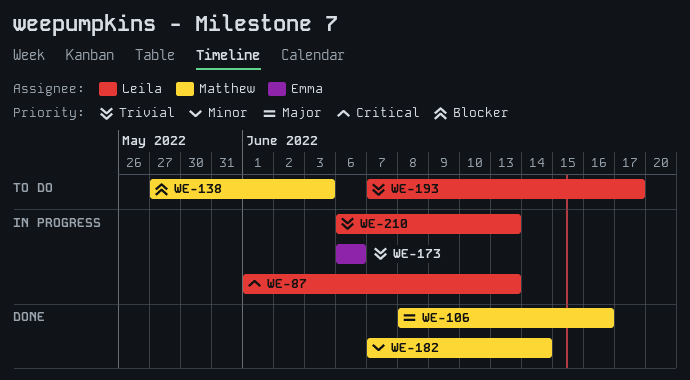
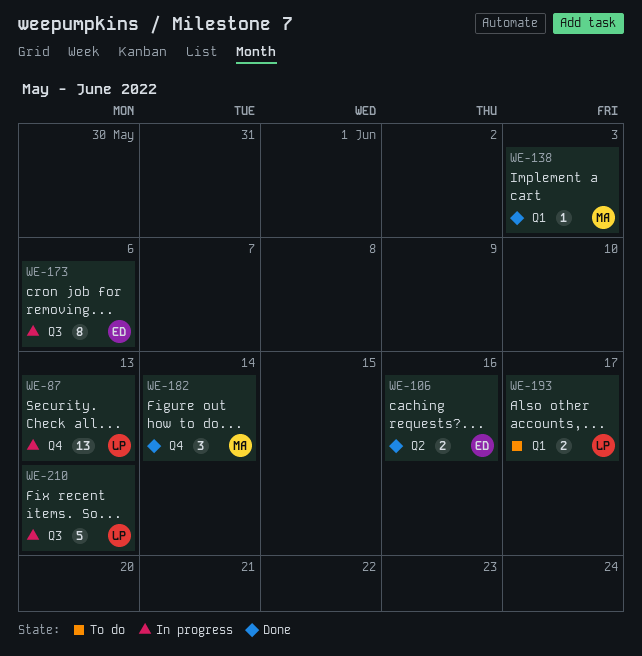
WE-106, owner: Matthew -> Emma
WE-138, status: To do -> Done

